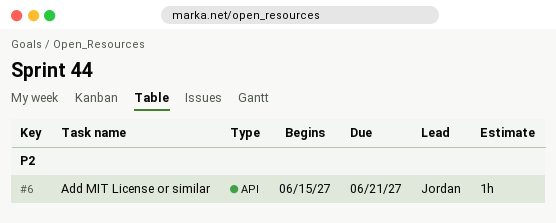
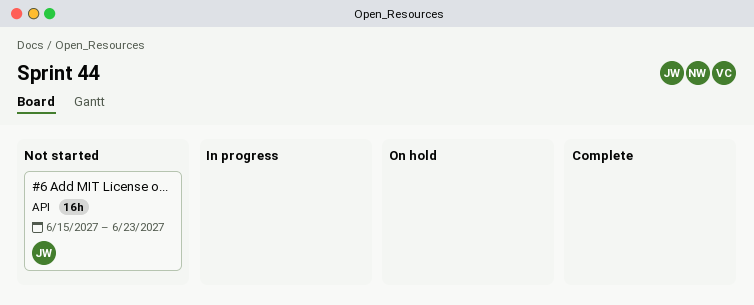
#6, estimate: 1h -> 16h
#6, due: Jun 21 -> Jun 23

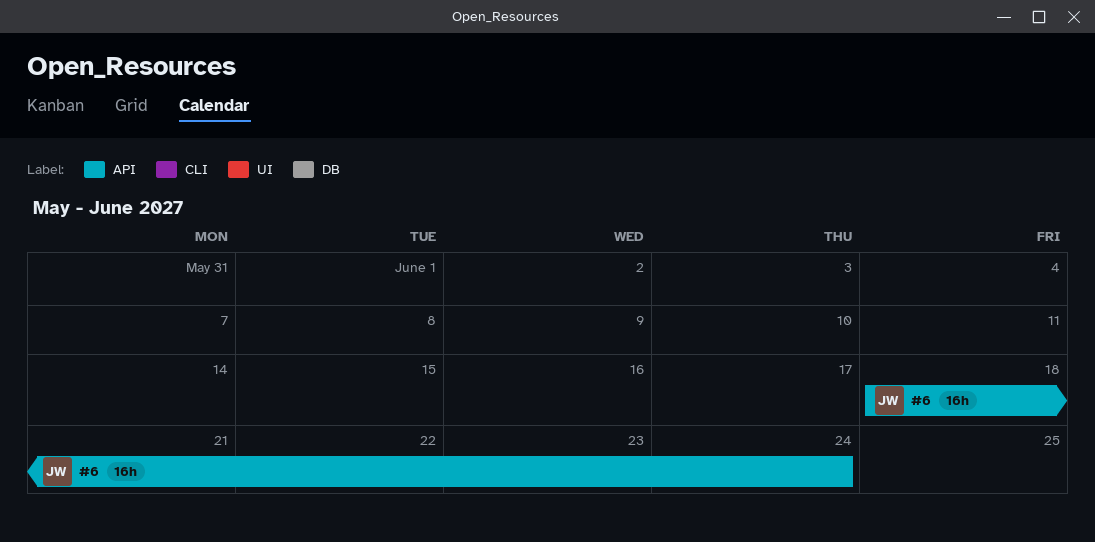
#6, start: Jun 15 -> Jun 18
#6, due: Jun 23 -> Jun 24

